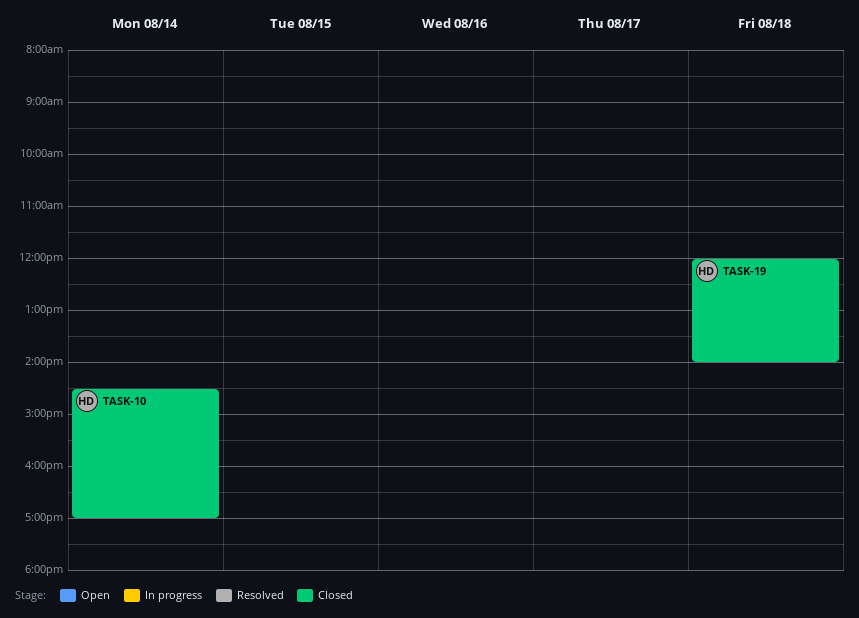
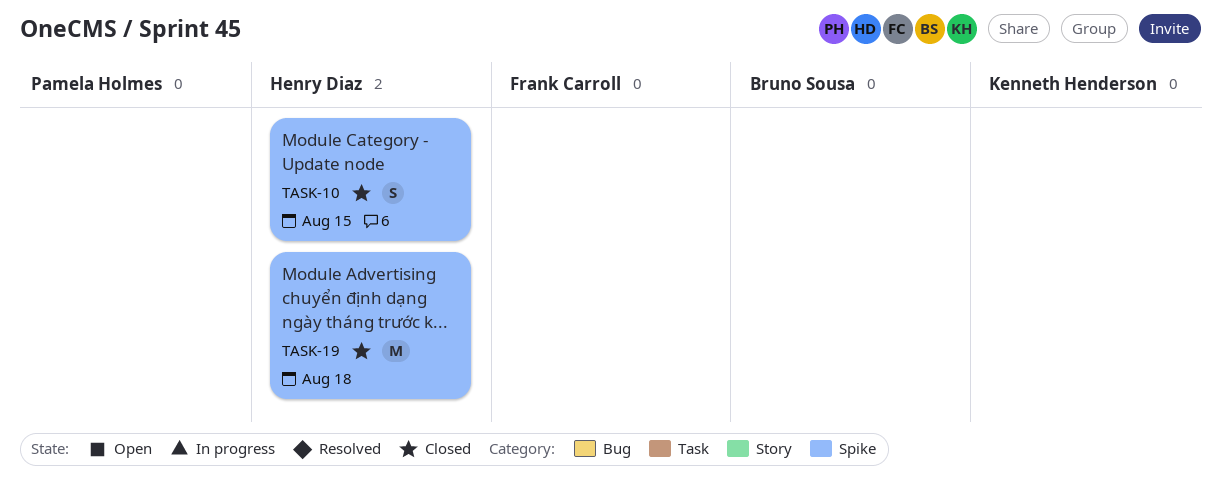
TASK-10, day: Aug 14 -> Aug 15

